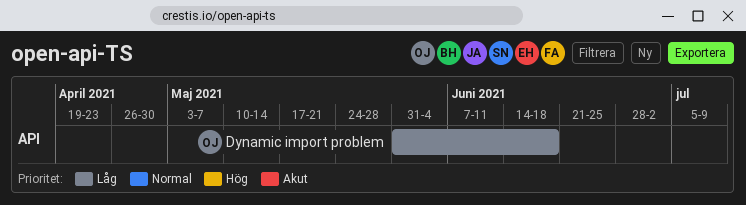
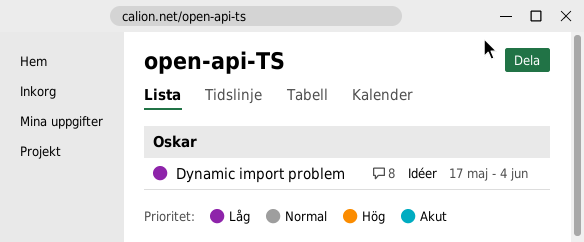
Dynamic import problem, start: May 31 -> May 17
Dynamic import problem, due: Jun 18 -> Jun 4

